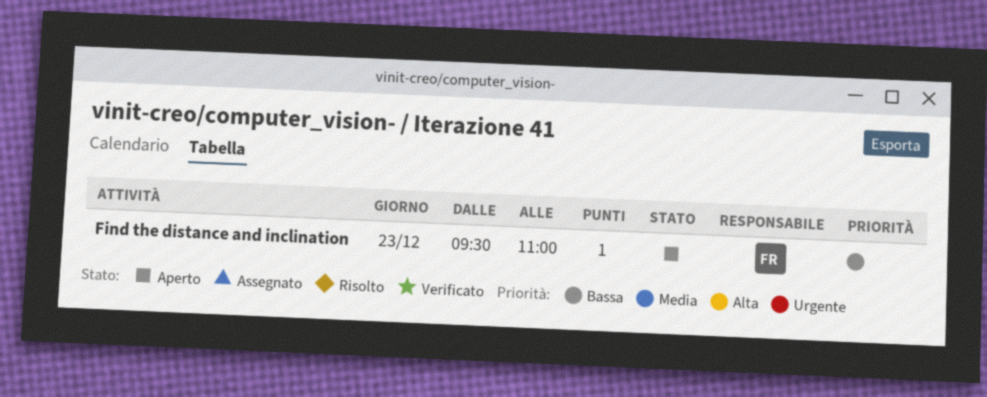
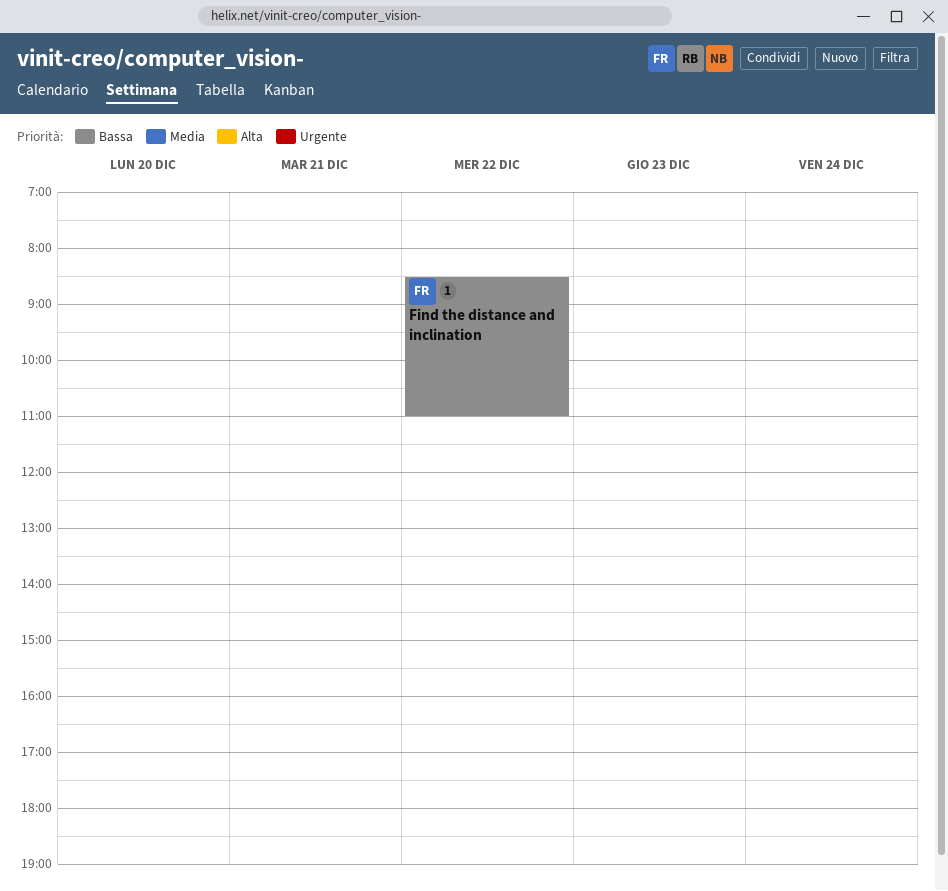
Find the distance and inclination, day: Dec 23 -> Dec 22
Find the distance and inclination, begins: 09:30 -> 08:30

